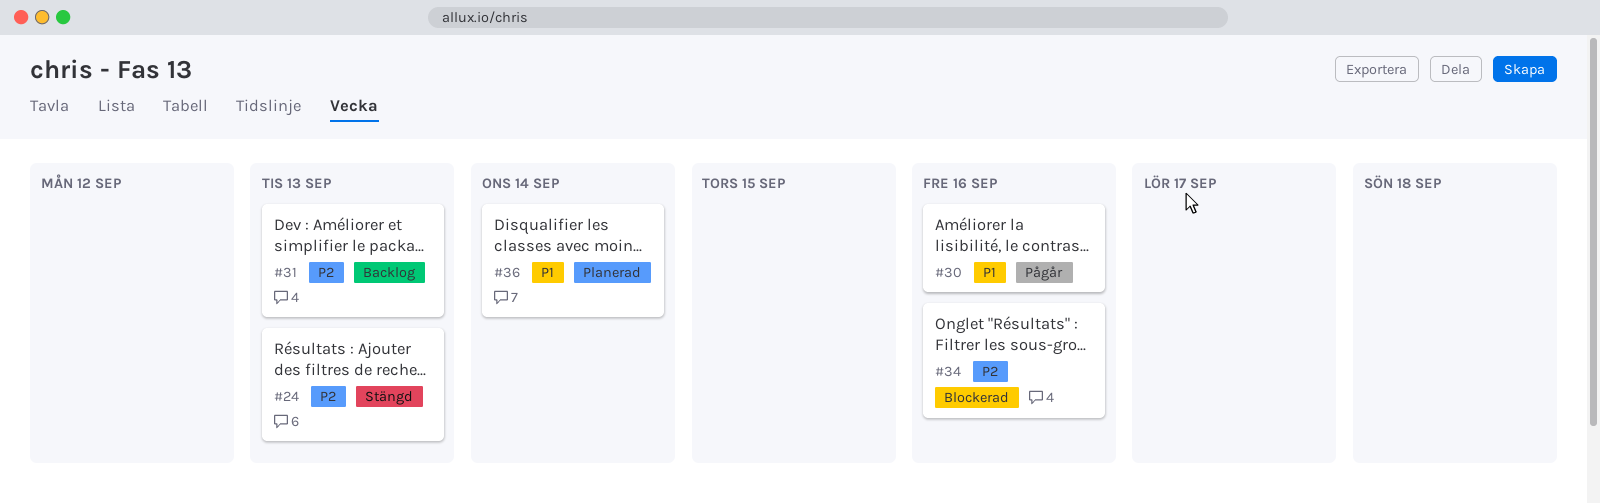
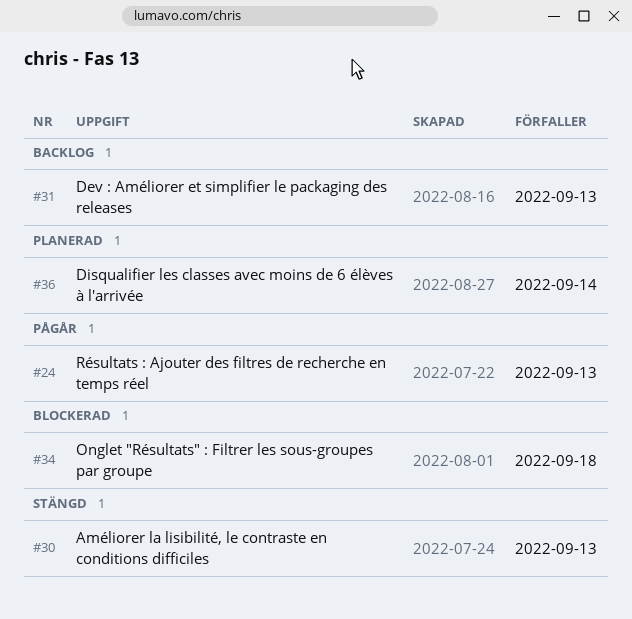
#24, status: Stängd -> Pågår
#30, status: Pågår -> Stängd
#30, due: Sep 16 -> Sep 13
#34, due: Sep 16 -> Sep 18

